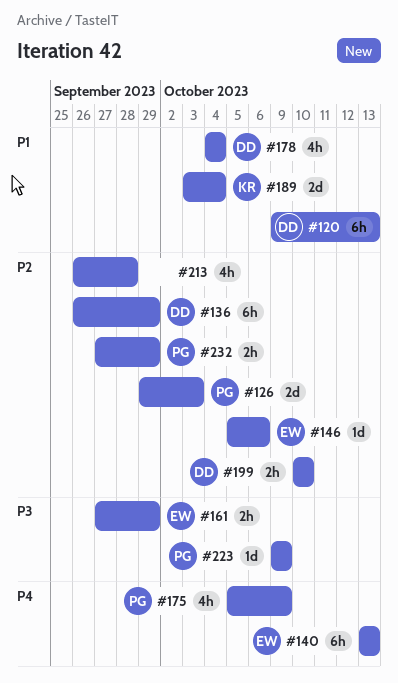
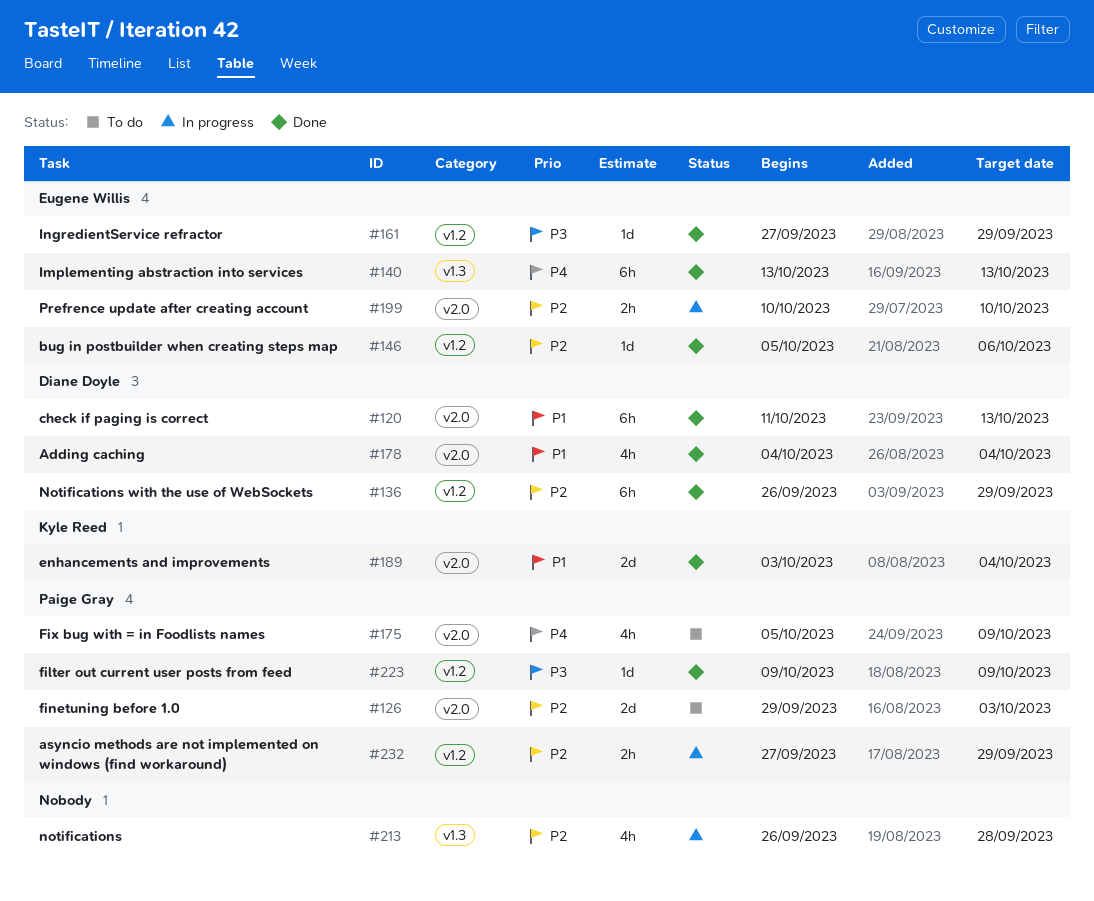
#120, start: Oct 9 -> Oct 11
#161, estimate: 2h -> 1d
#199, owner: Diane Doyle -> Eugene Willis

